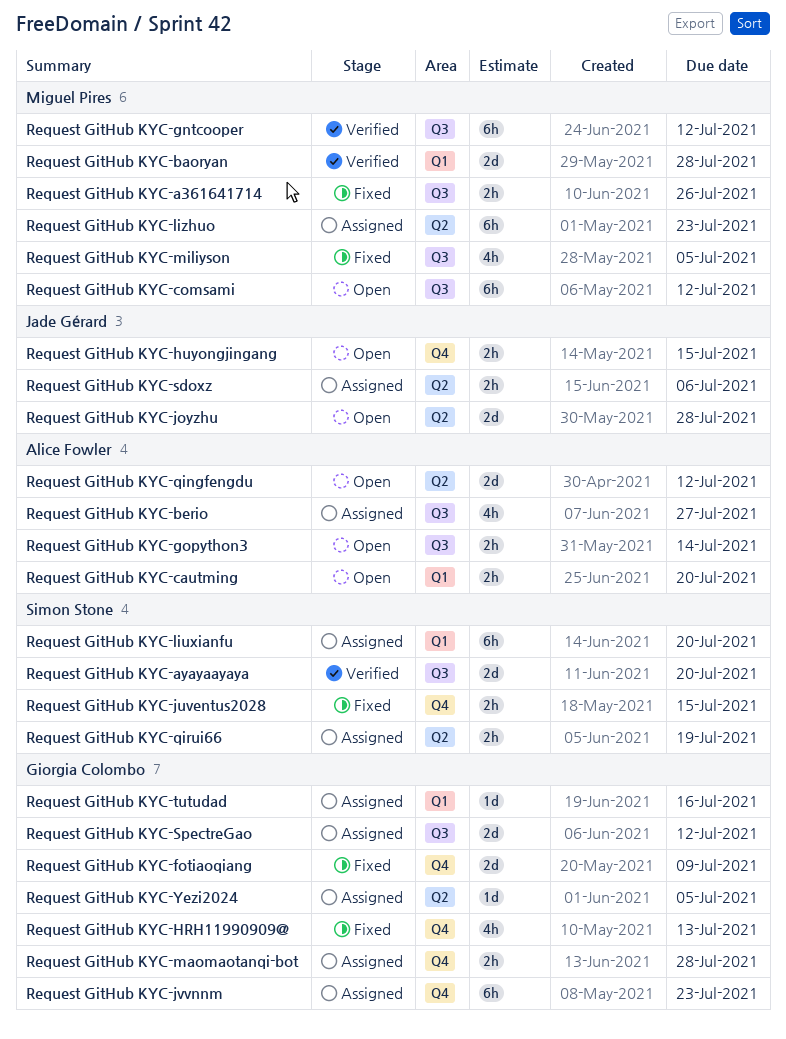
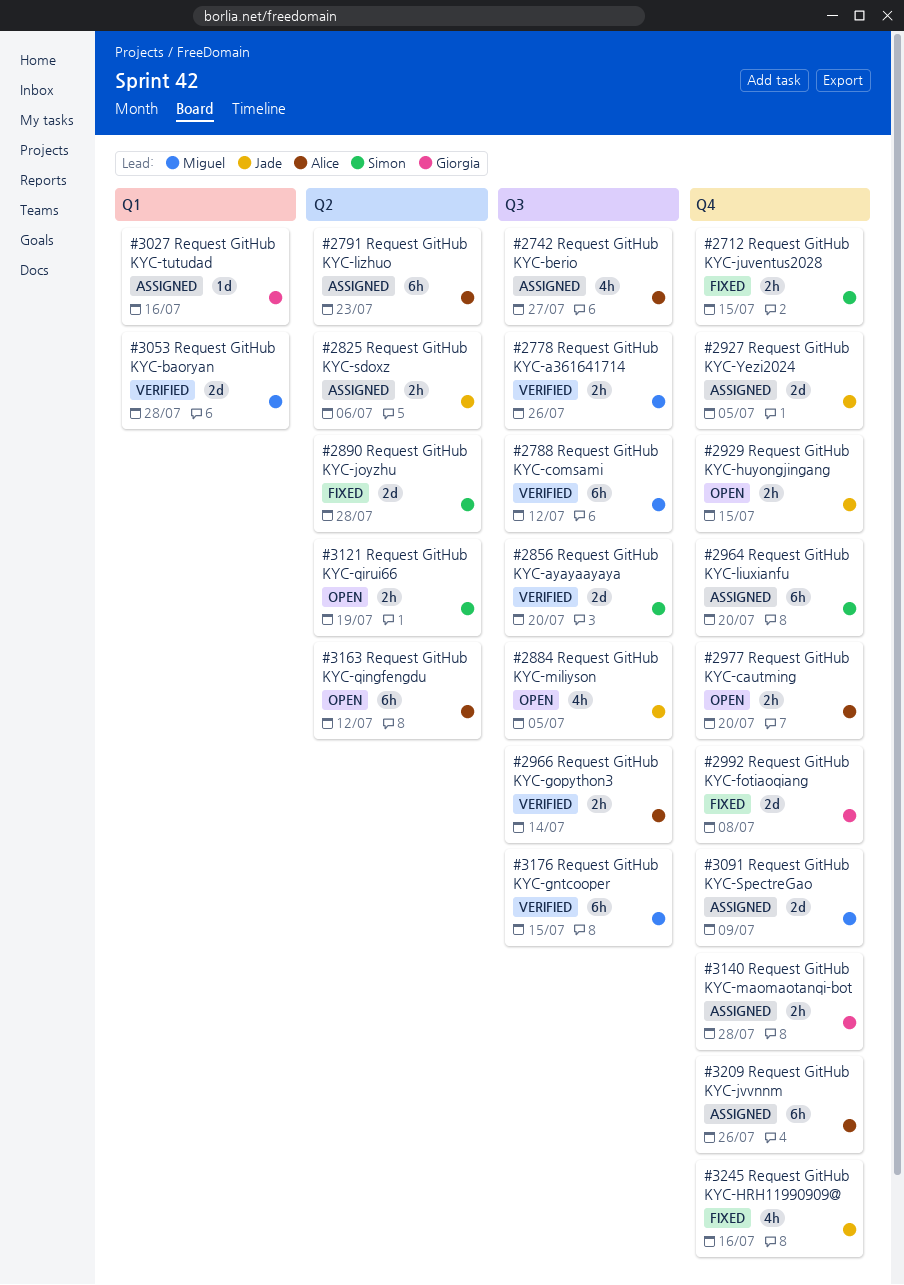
Request GitHub KYC-a361641714, status: Fixed -> Verified
Request GitHub KYC-cautming, label: Q1 -> Q4
Request GitHub KYC-comsami, status: Open -> Verified
Request GitHub KYC-fotiaoqiang, due: Jul 9 -> Jul 8
Request GitHub KYC-gntcooper, due: Jul 12 -> Jul 15
Request GitHub KYC-gopython3, status: Open -> Verified
Request GitHub KYC-HRH11990909@, owner: Giorgia Colombo -> Jade Gérard
Request GitHub KYC-HRH11990909@, due: Jul 13 -> Jul 16
Request GitHub KYC-joyzhu, status: Open -> Fixed
Request GitHub KYC-joyzhu, owner: Jade Gérard -> Simon Stone
Request GitHub KYC-jvvnnm, owner: Giorgia Colombo -> Alice Fowler
Request GitHub KYC-jvvnnm, due: Jul 23 -> Jul 26
Request GitHub KYC-liuxianfu, label: Q1 -> Q4
Request GitHub KYC-lizhuo, owner: Miguel Pires -> Alice Fowler
Request GitHub KYC-miliyson, status: Fixed -> Open
Request GitHub KYC-miliyson, owner: Miguel Pires -> Jade Gérard
Request GitHub KYC-qingfengdu, estimate: 2d -> 6h
Request GitHub KYC-qirui66, status: Assigned -> Open
Request GitHub KYC-SpectreGao, owner: Giorgia Colombo -> Miguel Pires
Request GitHub KYC-SpectreGao, label: Q3 -> Q4
Request GitHub KYC-SpectreGao, due: Jul 12 -> Jul 9
Request GitHub KYC-Yezi2024, owner: Giorgia Colombo -> Jade Gérard
Request GitHub KYC-Yezi2024, label: Q2 -> Q4
Request GitHub KYC-Yezi2024, estimate: 1d -> 2d

